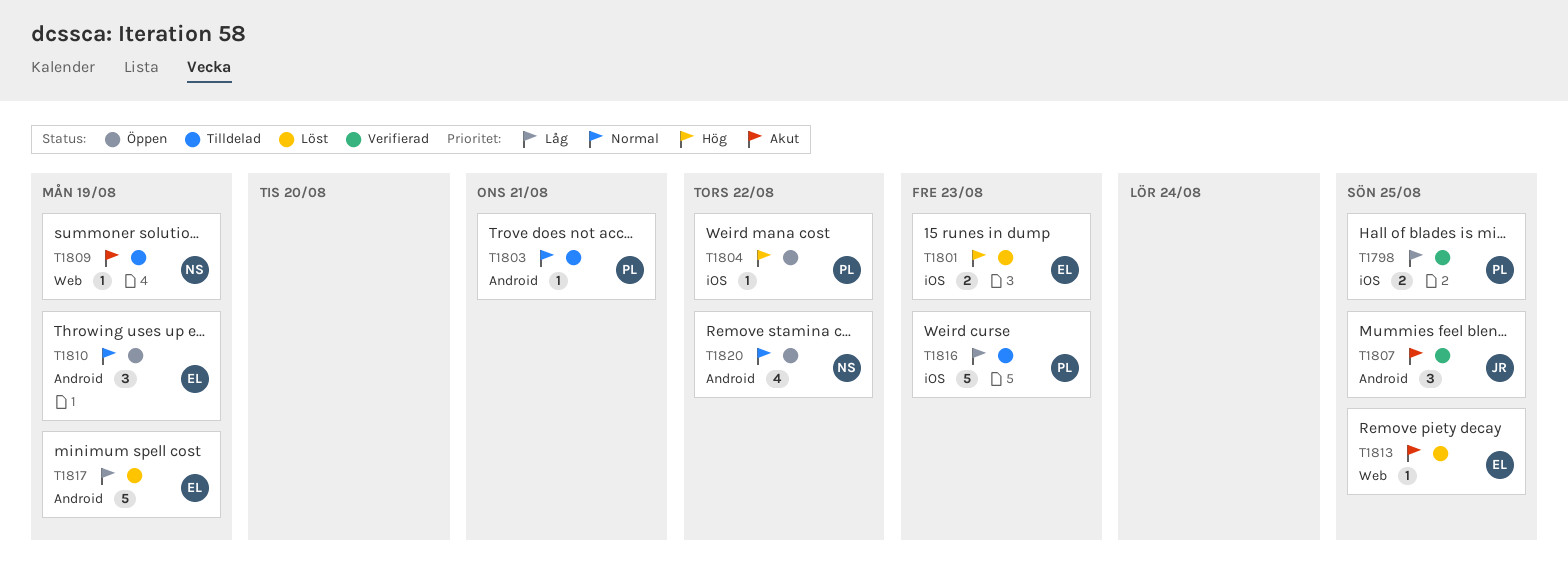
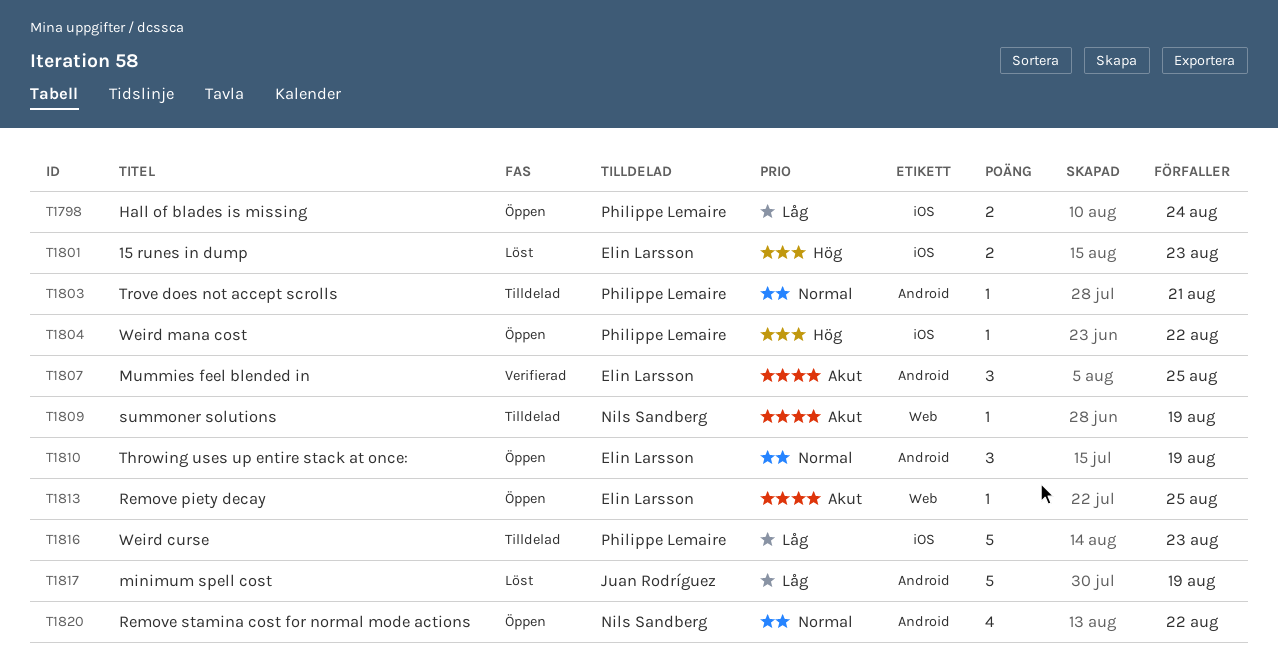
T1798, status: Verifierad -> Öppen
T1798, due: Aug 25 -> Aug 24
T1807, owner: Juan Rodríguez -> Elin Larsson
T1813, status: Löst -> Öppen
T1817, owner: Elin Larsson -> Juan Rodríguez

